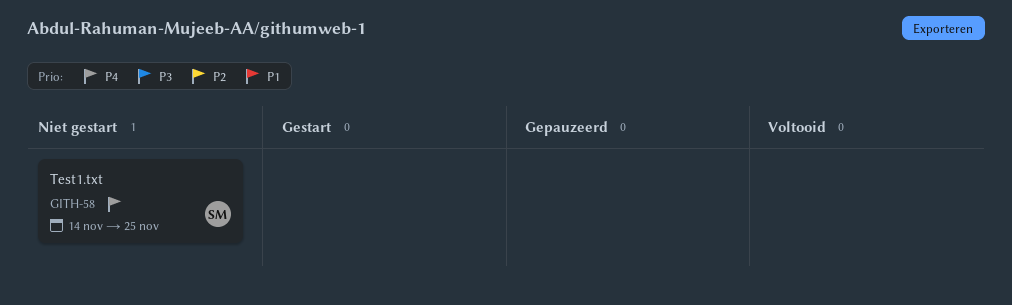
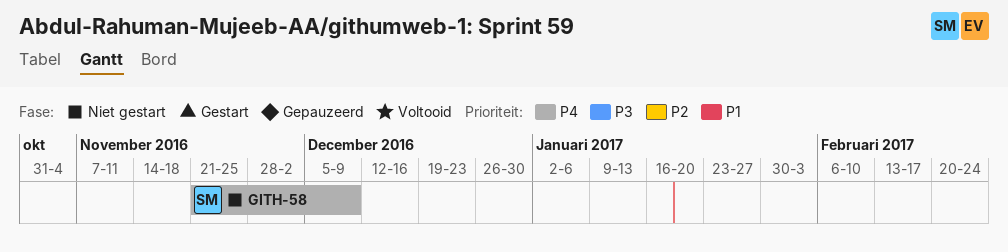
GITH-58, start: Nov 14 -> Nov 21
GITH-58, due: Nov 25 -> Dec 9

